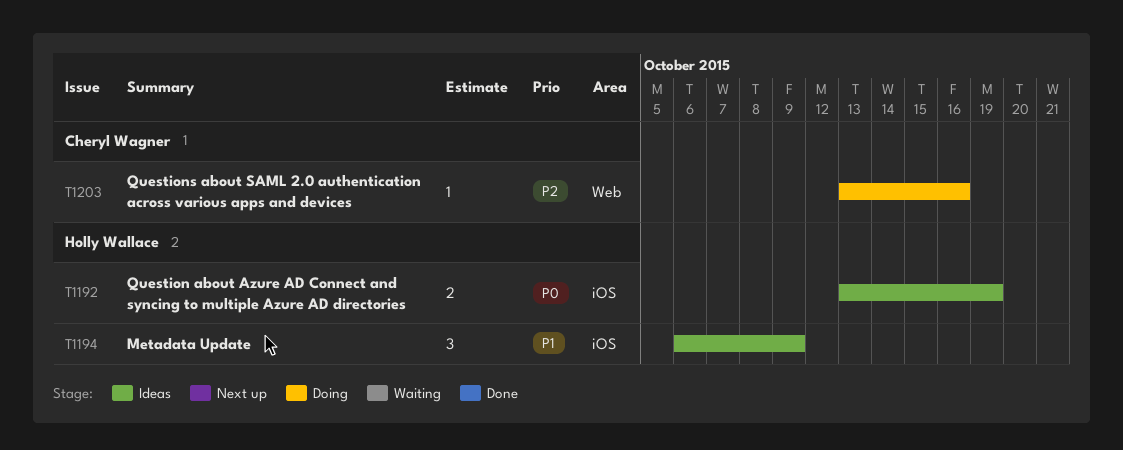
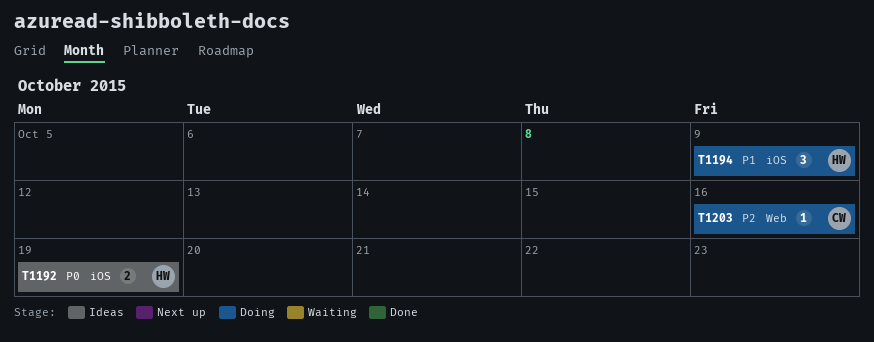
T1194, status: Ideas -> Doing

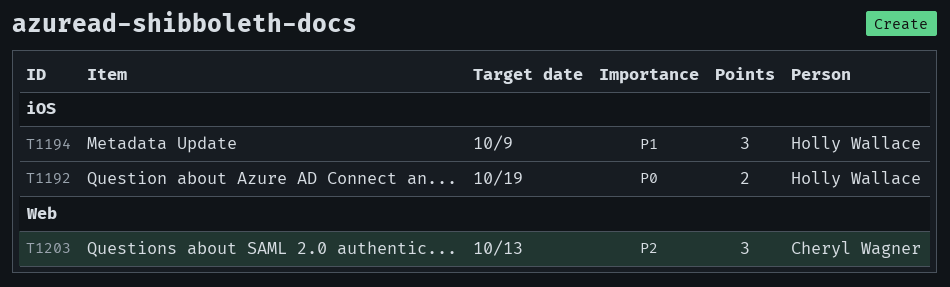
T1203, estimate: 1 -> 3
T1203, due: Oct 16 -> Oct 13

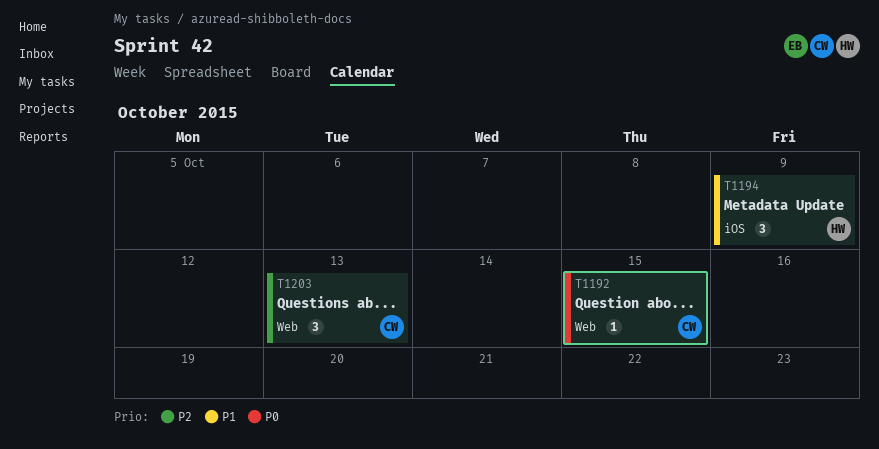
T1192, owner: Holly Wallace -> Cheryl Wagner
T1192, label: iOS -> Web
T1192, estimate: 2 -> 1
T1192, due: Oct 19 -> Oct 15

